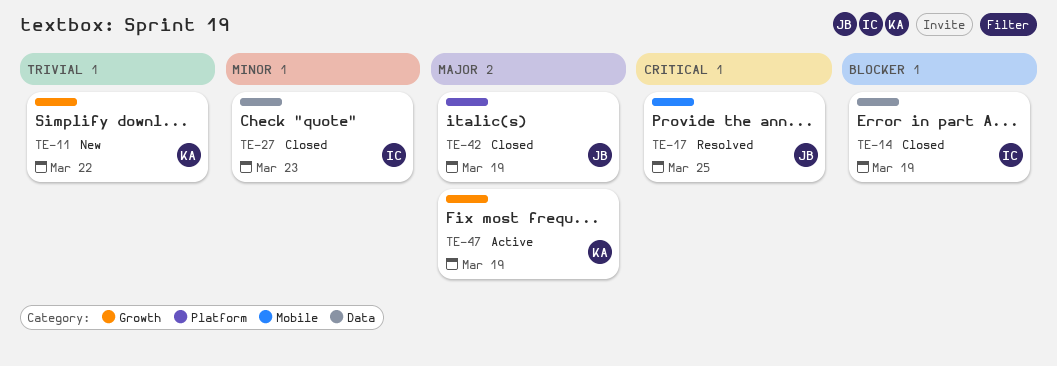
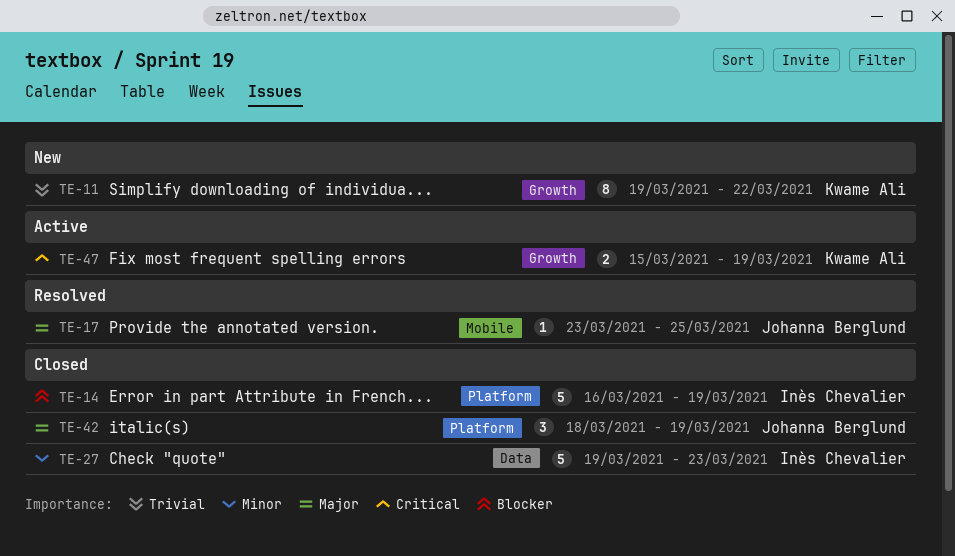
TE-14, label: Data -> Platform
TE-17, priority: Critical -> Major
TE-47, priority: Major -> Critical

